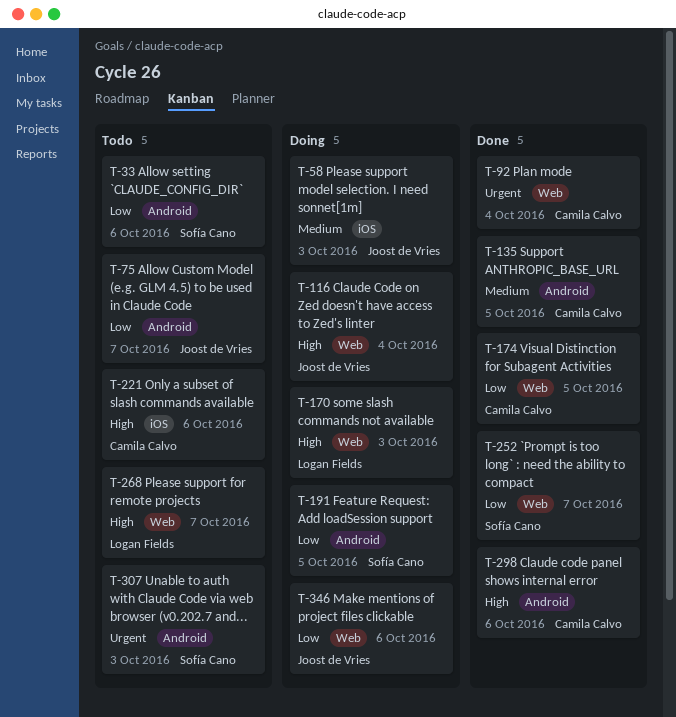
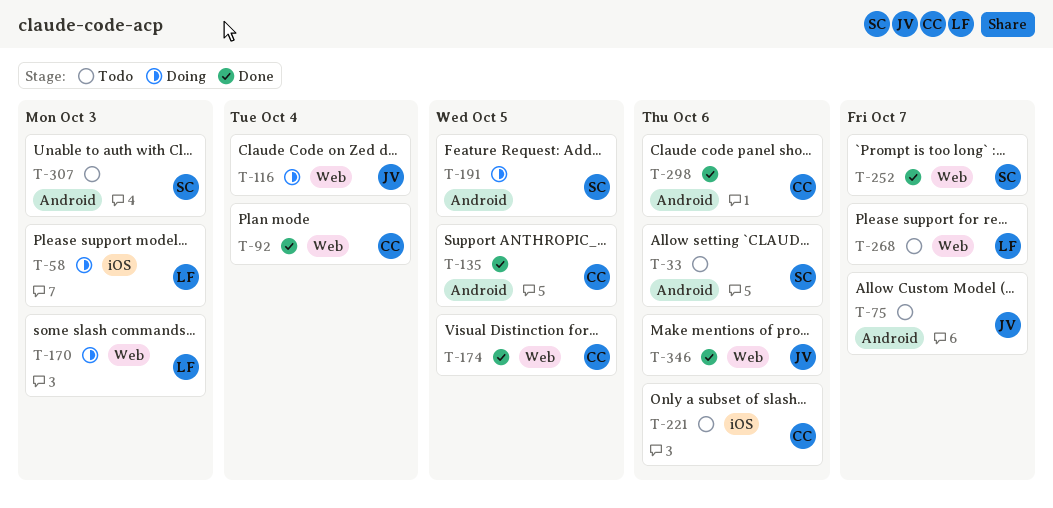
T-58, owner: Joost de Vries -> Logan Fields
T-346, status: Doing -> Done

